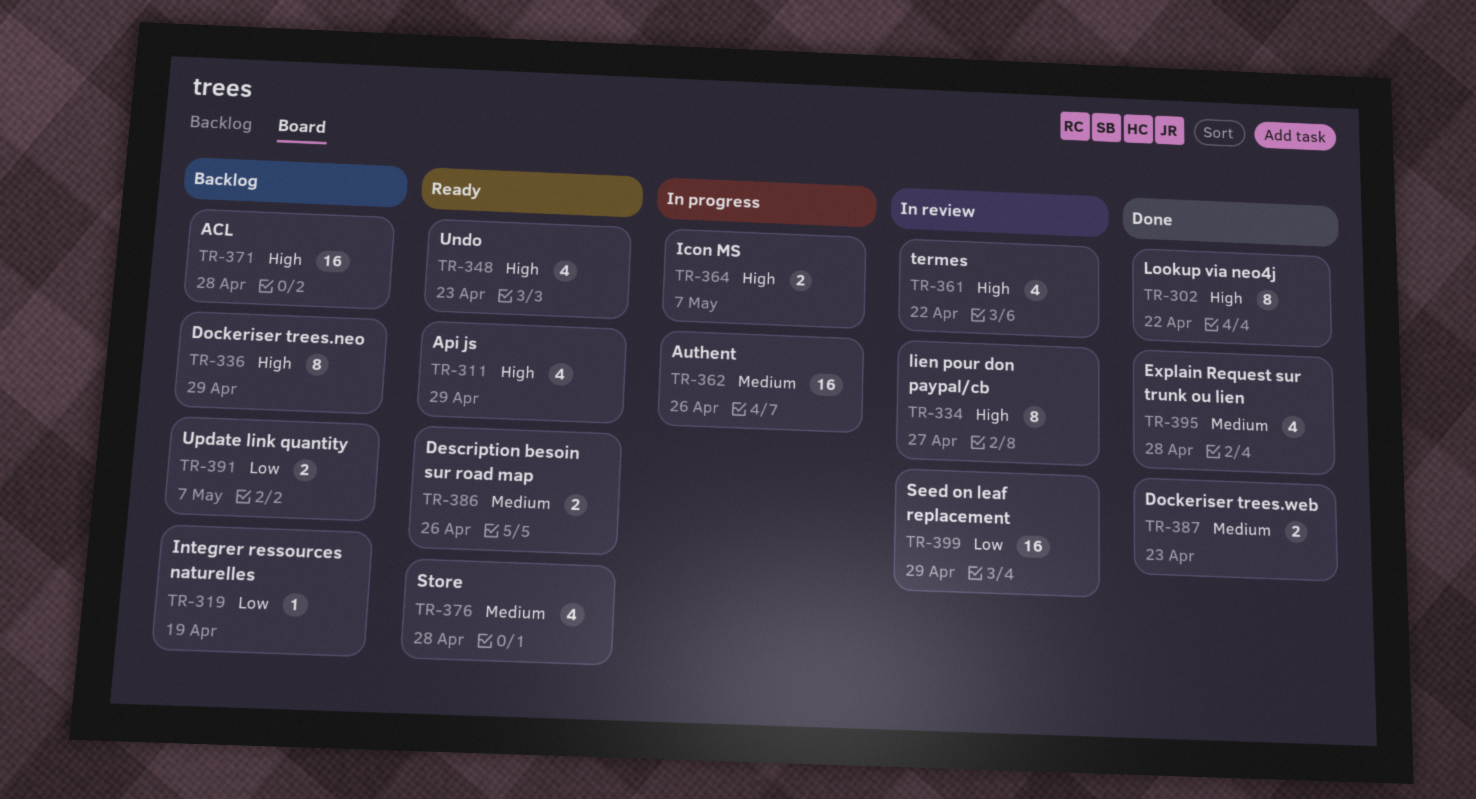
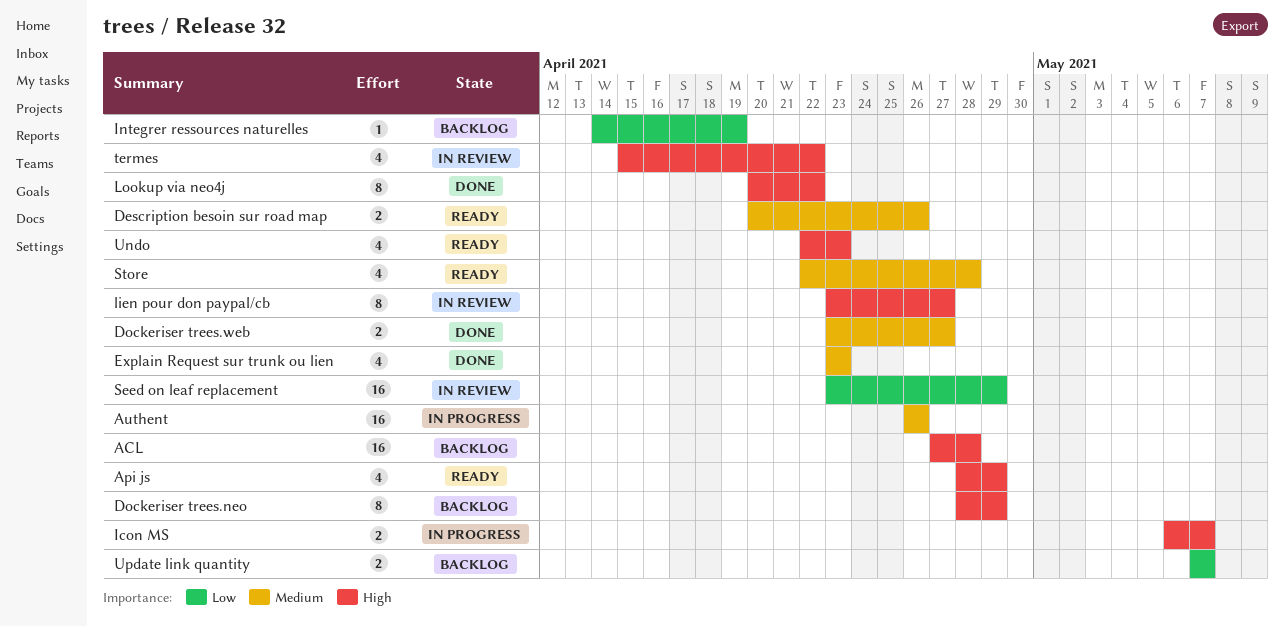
Dockeriser trees.web, due: Apr 23 -> Apr 27
Explain Request sur trunk ou lien, due: Apr 28 -> Apr 23

